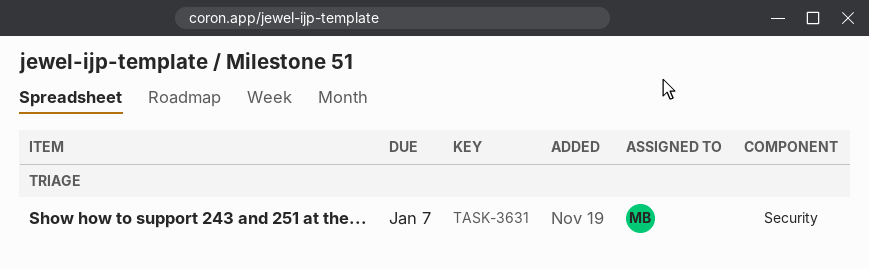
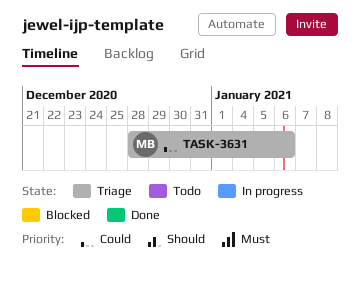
TASK-3631, due: Jan 7 -> Jan 6

